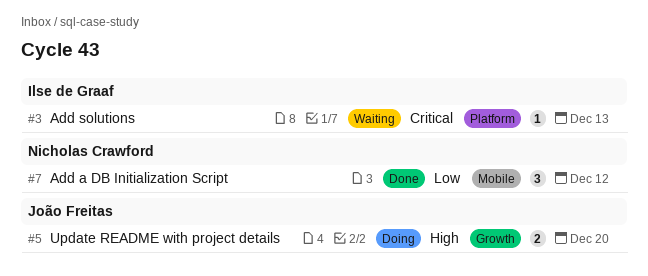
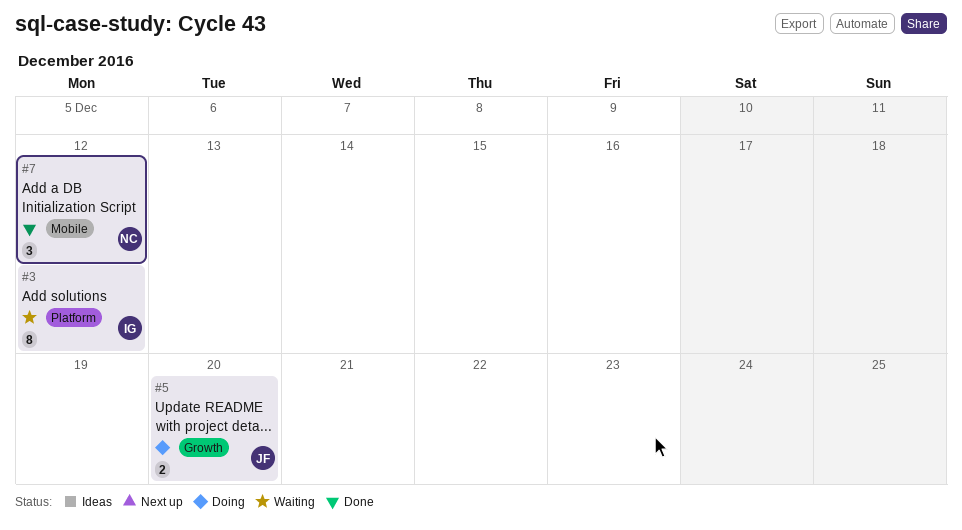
#3, estimate: 1 -> 8
#3, due: Dec 13 -> Dec 12

